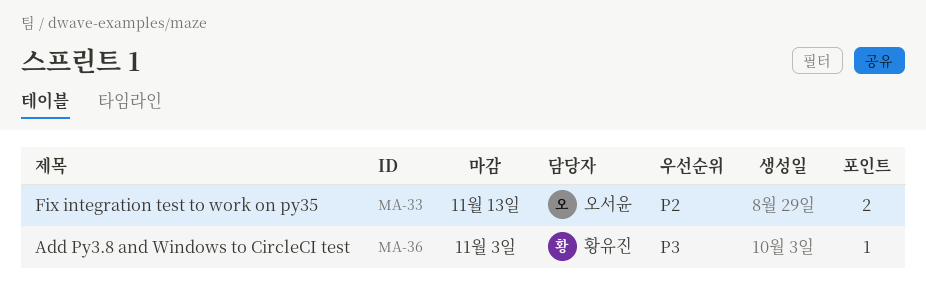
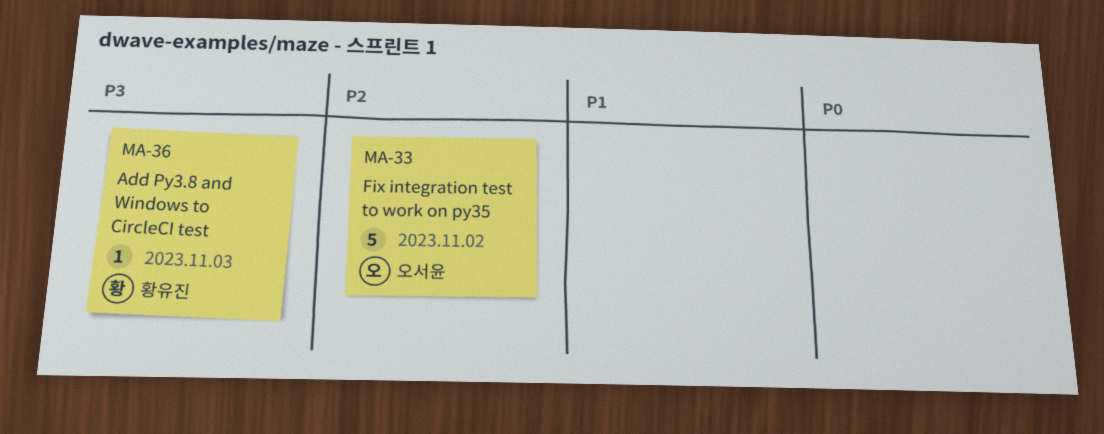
MA-33, estimate: 2 -> 5
MA-33, due: Nov 13 -> Nov 2

